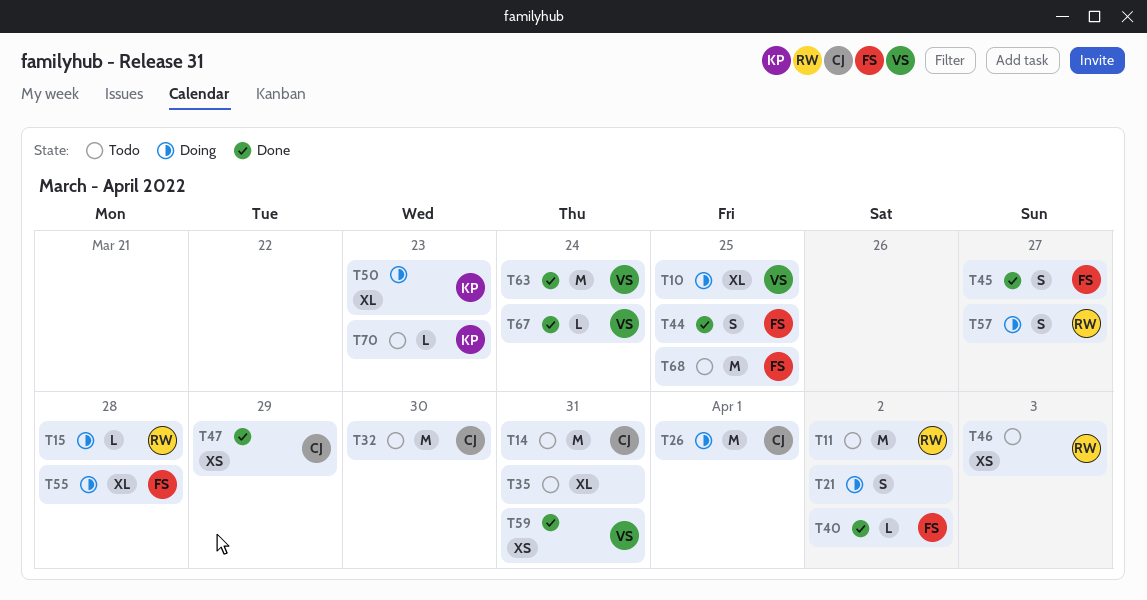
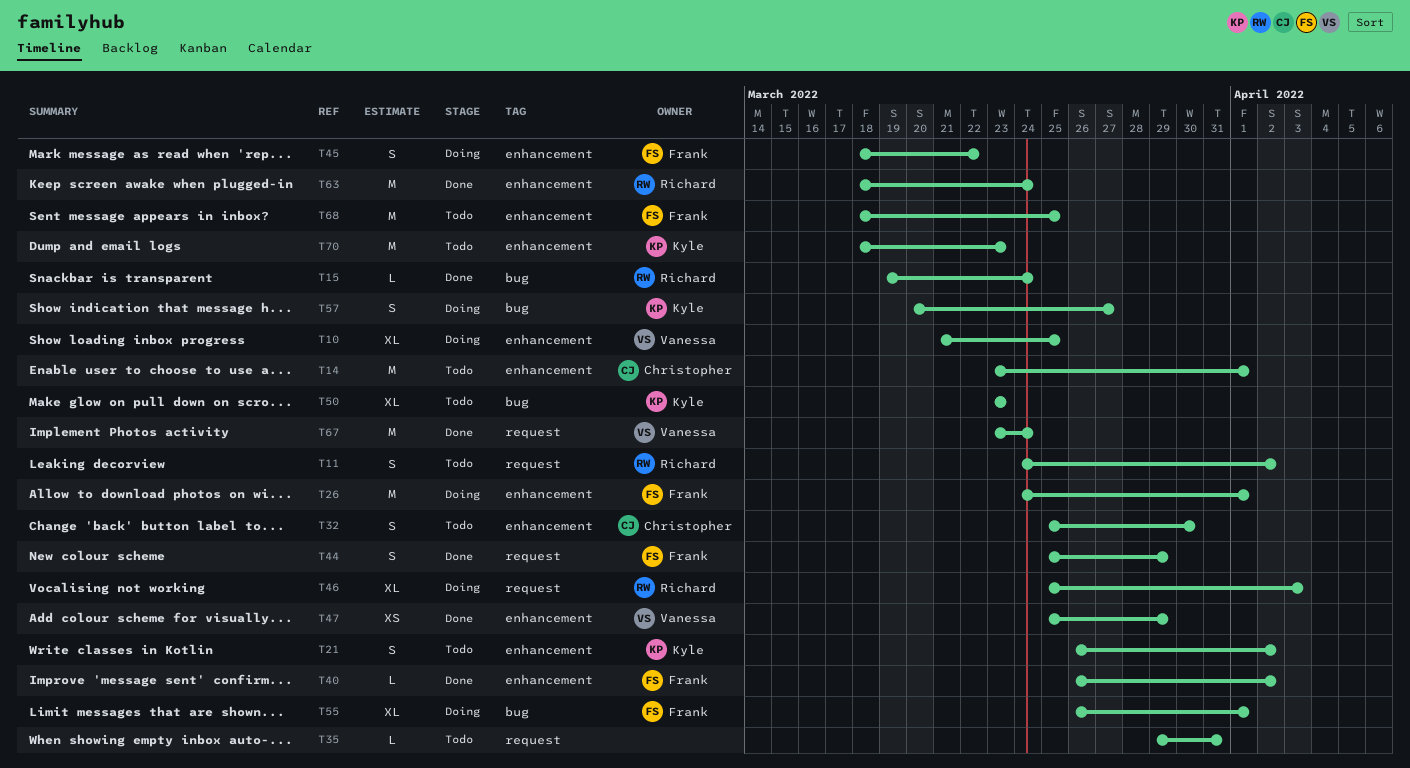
T11, estimate: M -> S
T14, due: Mar 31 -> Apr 1
T15, status: Doing -> Done
T15, due: Mar 28 -> Mar 24
T21, status: Doing -> Todo
T21, owner: none -> Kyle
T26, owner: Christopher -> Frank
T32, estimate: M -> S
T35, estimate: XL -> L
T44, due: Mar 25 -> Mar 29
T45, status: Done -> Doing
T45, due: Mar 27 -> Mar 22
T46, status: Todo -> Doing
T46, estimate: XS -> XL
T47, owner: Christopher -> Vanessa
T50, status: Doing -> Todo
T55, due: Mar 28 -> Apr 1
T57, owner: Richard -> Kyle
T59: present -> none
T63, owner: Vanessa -> Richard
T67, estimate: L -> M
T70, estimate: L -> M

